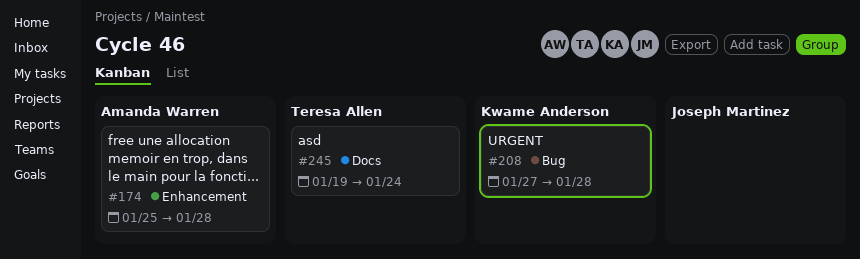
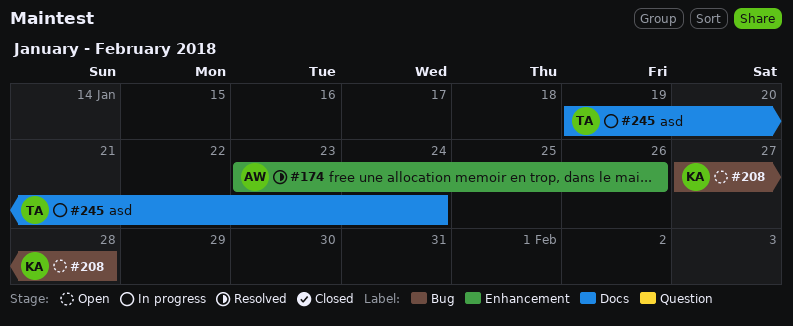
#174, start: Jan 25 -> Jan 23
#174, due: Jan 28 -> Jan 26

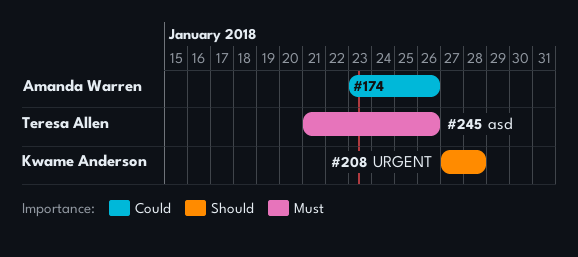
#245, start: Jan 19 -> Jan 21
#245, due: Jan 24 -> Jan 26

